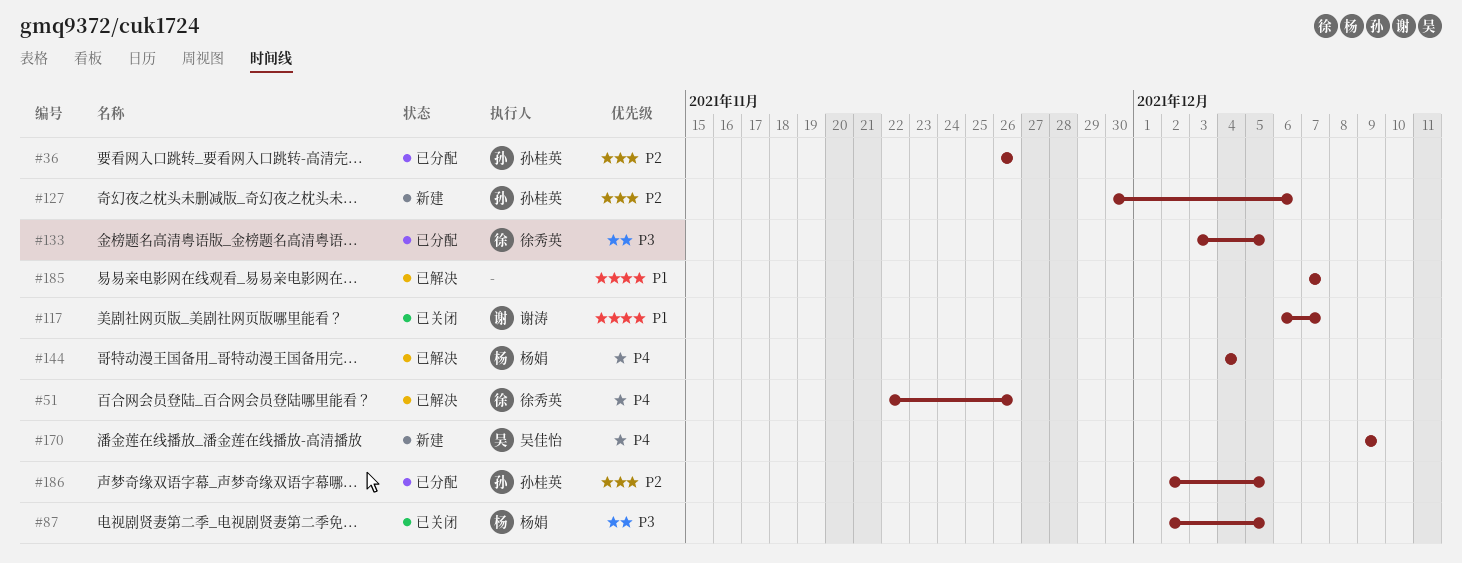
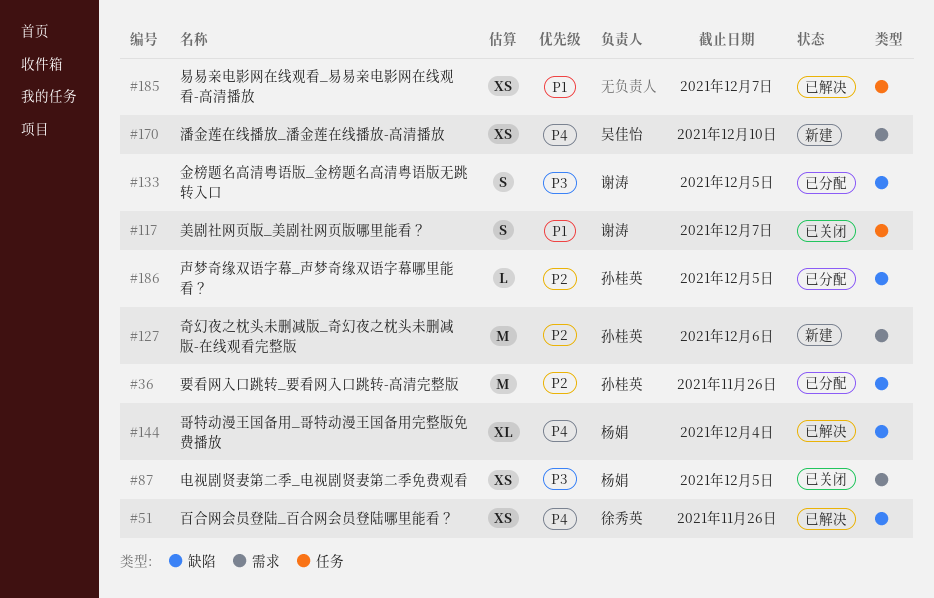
#133, owner: 徐秀英 -> 谢涛
#170, due: Dec 9 -> Dec 10

